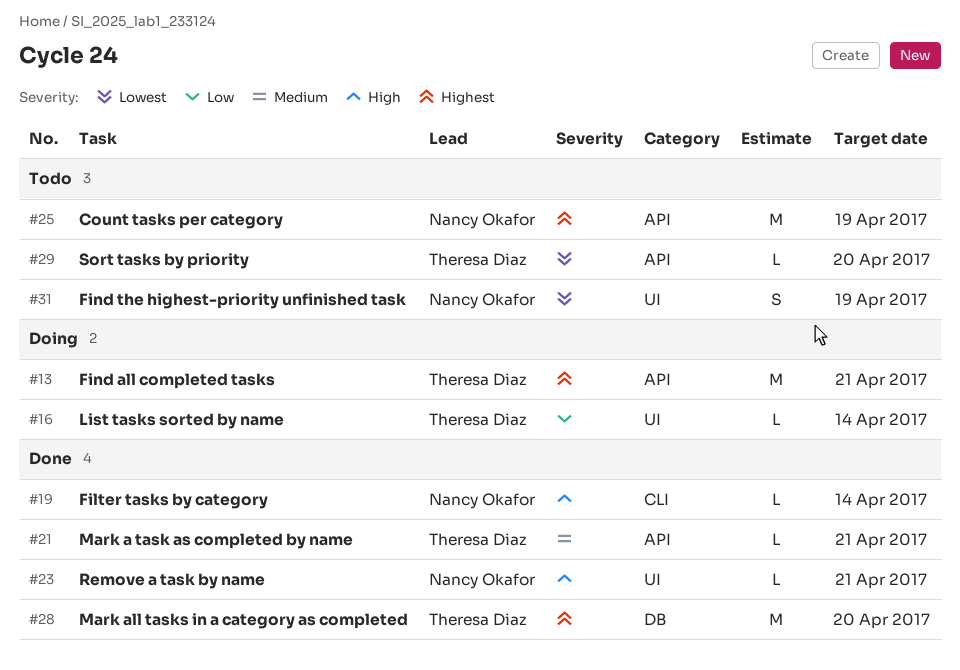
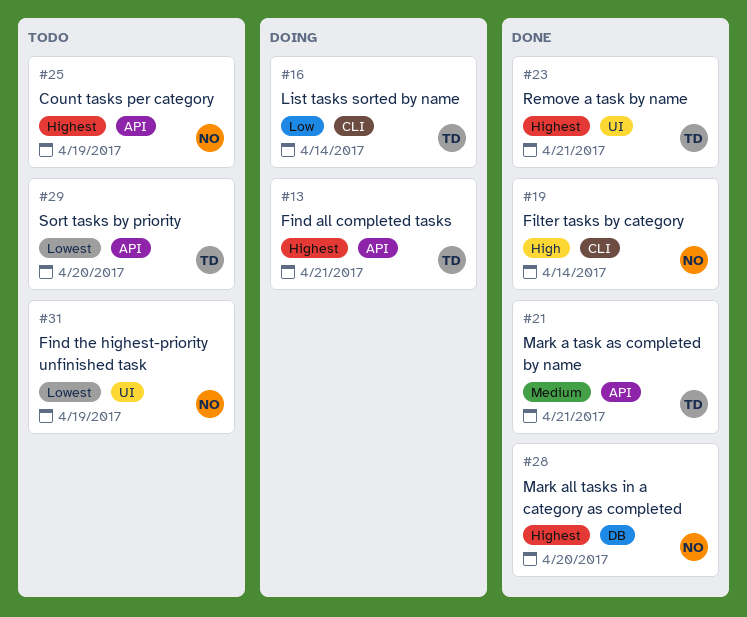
#16, label: UI -> CLI
#23, owner: Nancy Okafor -> Theresa Diaz
#23, priority: High -> Highest
#28, owner: Theresa Diaz -> Nancy Okafor

